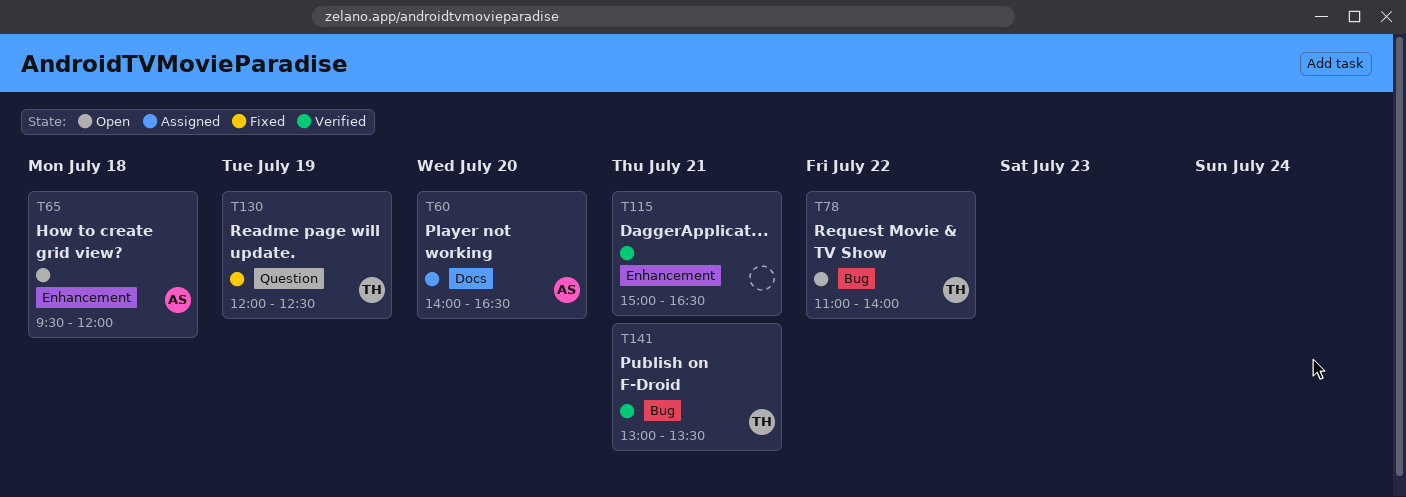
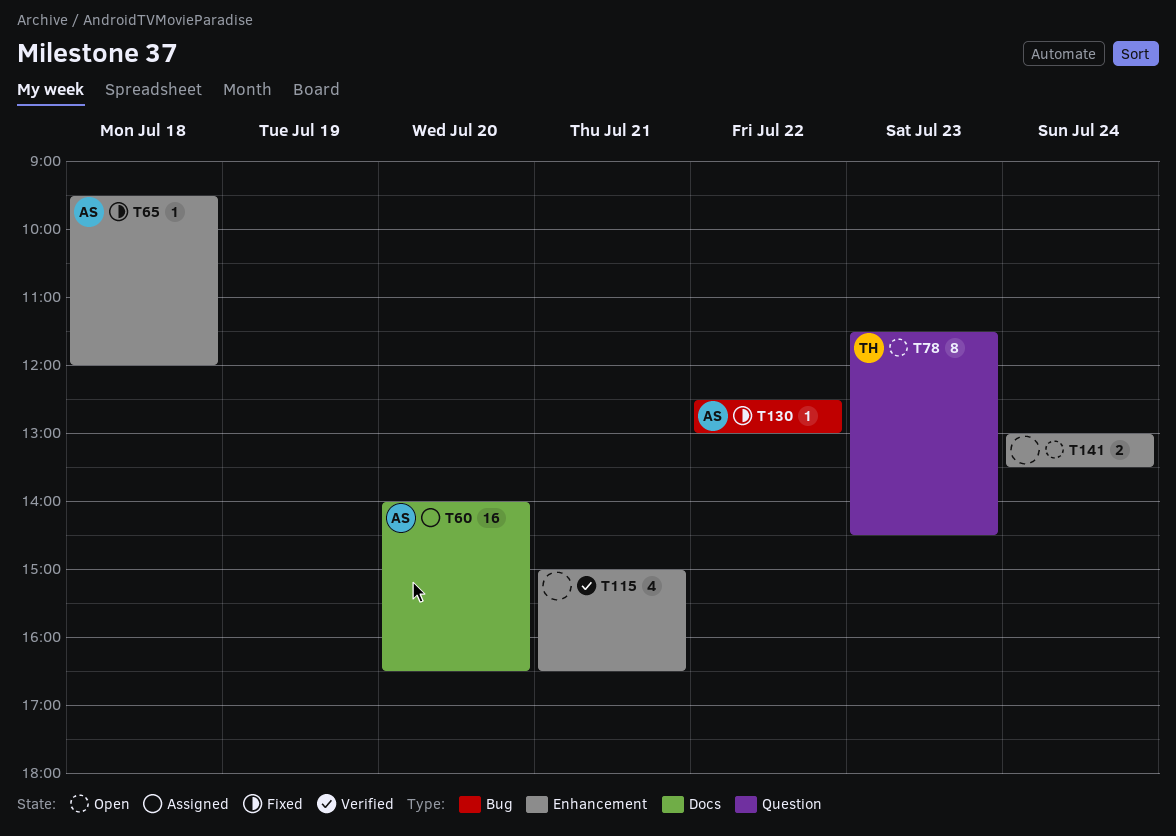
T65, status: Open -> Fixed
T78, label: Bug -> Question
T78, day: Jul 22 -> Jul 23
T78, begins: 11:00 -> 11:30
T78, ends: 14:00 -> 14:30
T130, owner: TH -> AS
T130, label: Question -> Bug
T130, day: Jul 19 -> Jul 22
T130, begins: 12:00 -> 12:30
T130, ends: 12:30 -> 13:00
T141, status: Verified -> Open
T141, owner: TH -> none
T141, label: Bug -> Enhancement
T141, day: Jul 21 -> Jul 24

